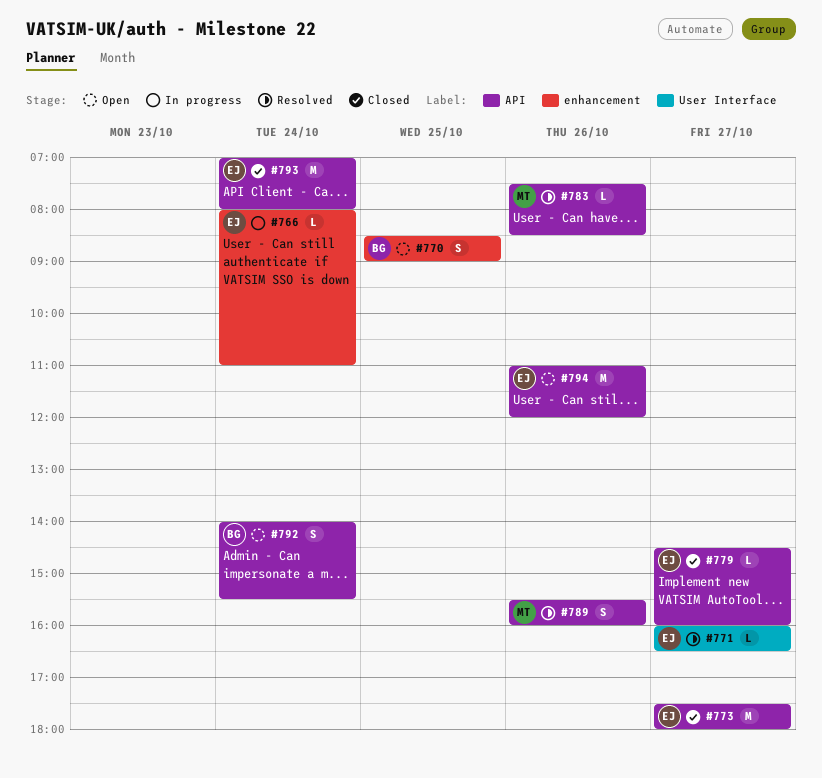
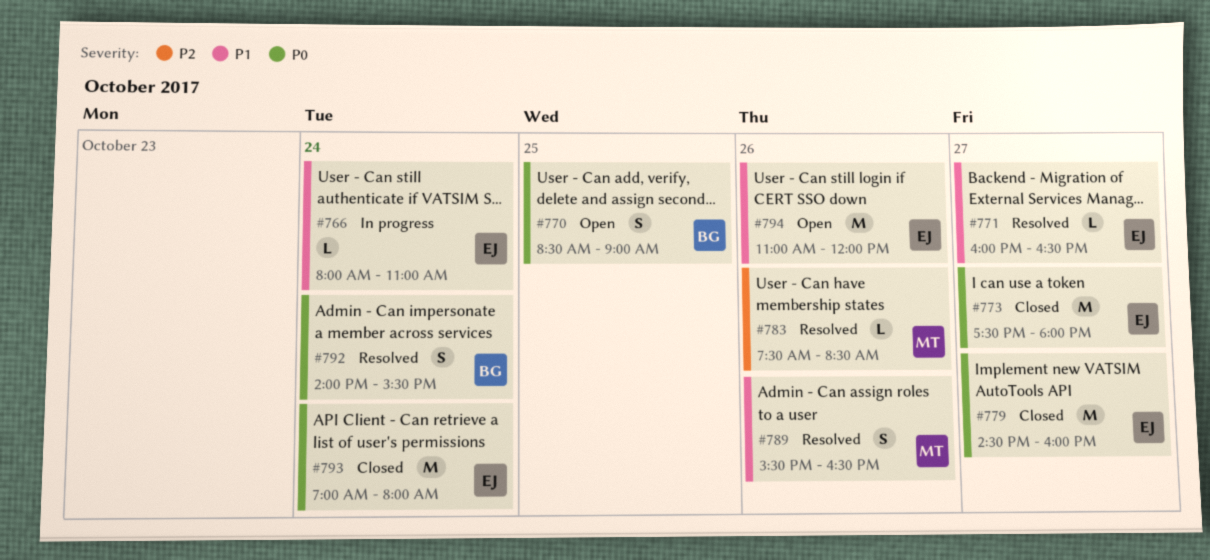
#779, estimate: L -> M
#789, ends: 16:00 -> 16:30
#792, status: Open -> Resolved

